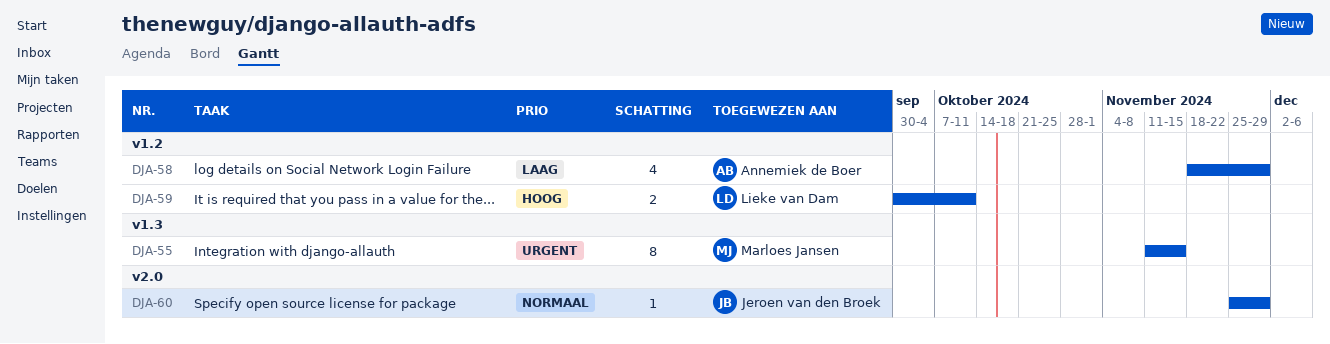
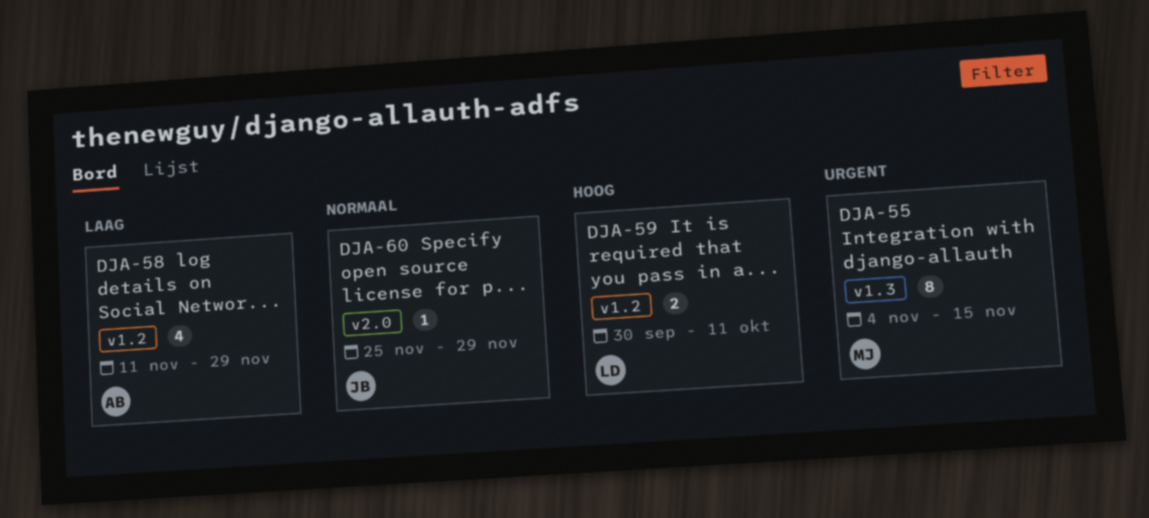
DJA-55, start: Nov 11 -> Nov 4
DJA-58, start: Nov 18 -> Nov 11

